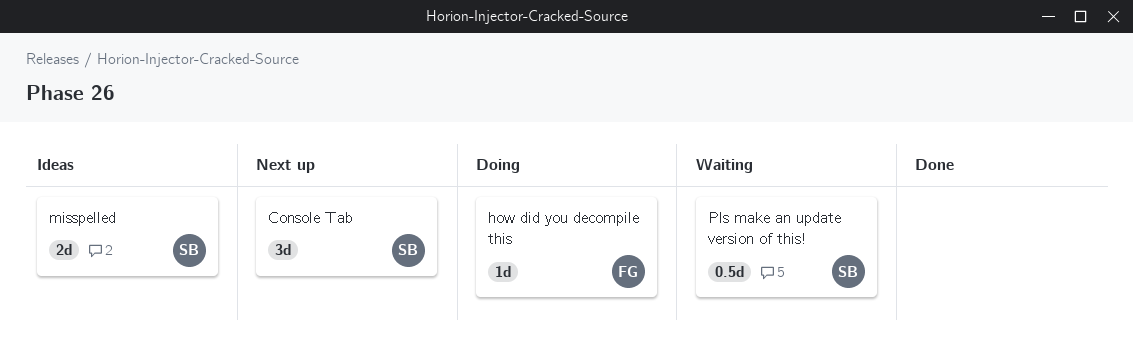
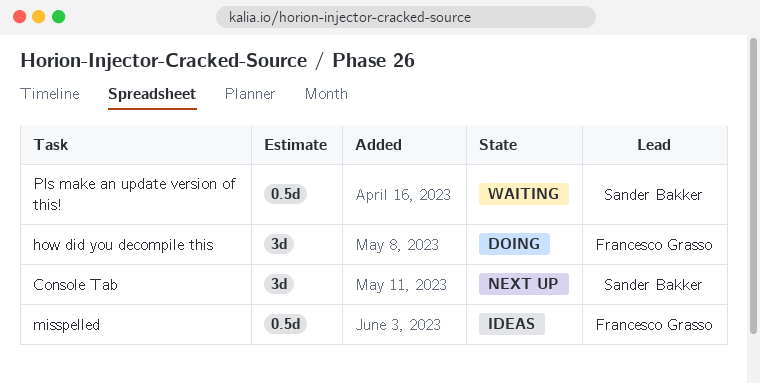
how did you decompile this, estimate: 1d -> 3d
misspelled, owner: Sander Bakker -> Francesco Grasso
misspelled, estimate: 2d -> 0.5d

